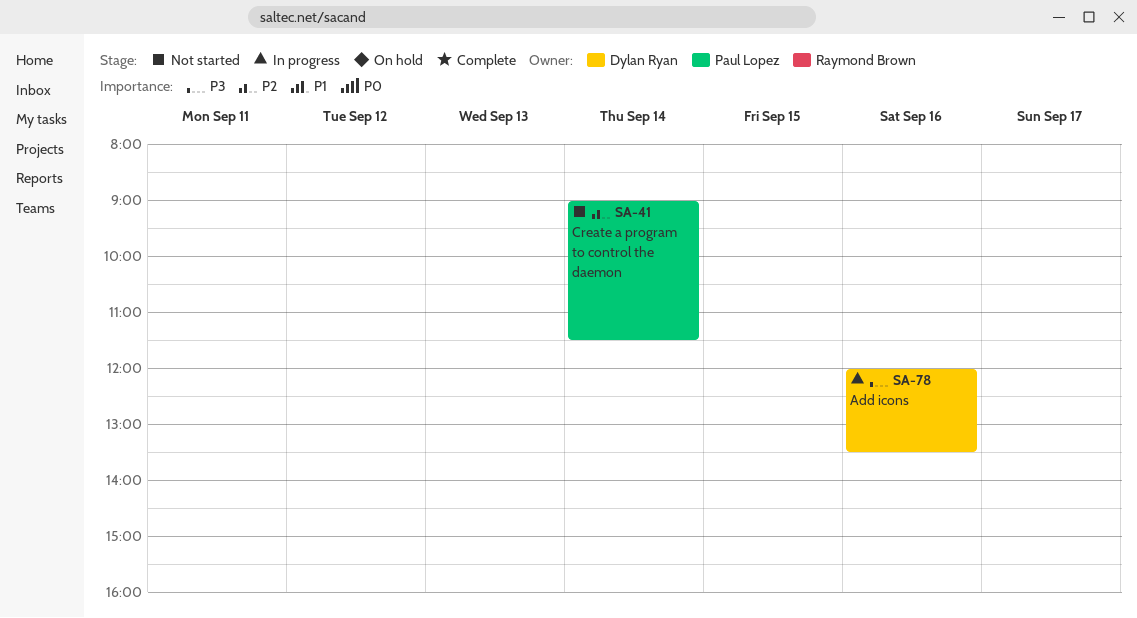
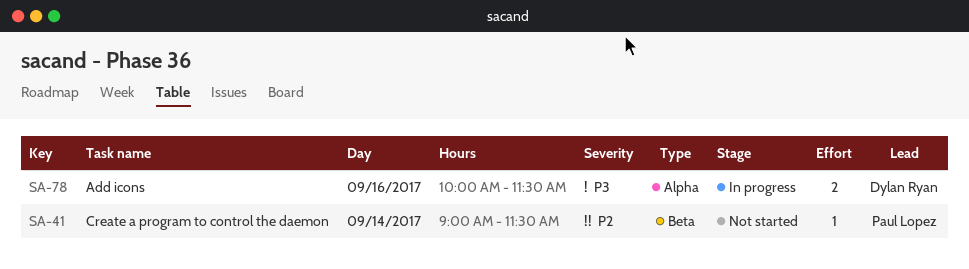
SA-78, begins: 12:00 -> 10:00
SA-78, ends: 13:30 -> 11:30

